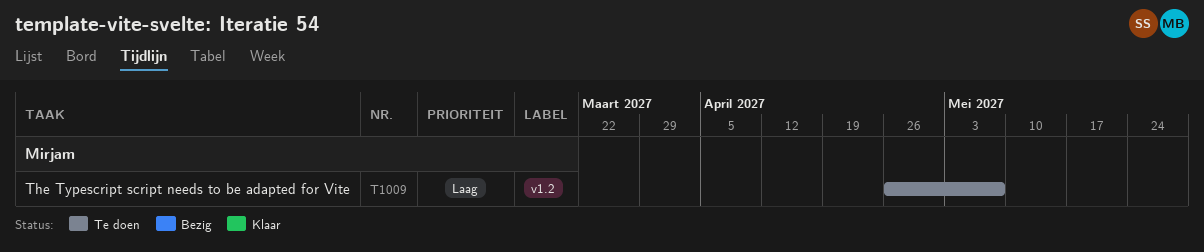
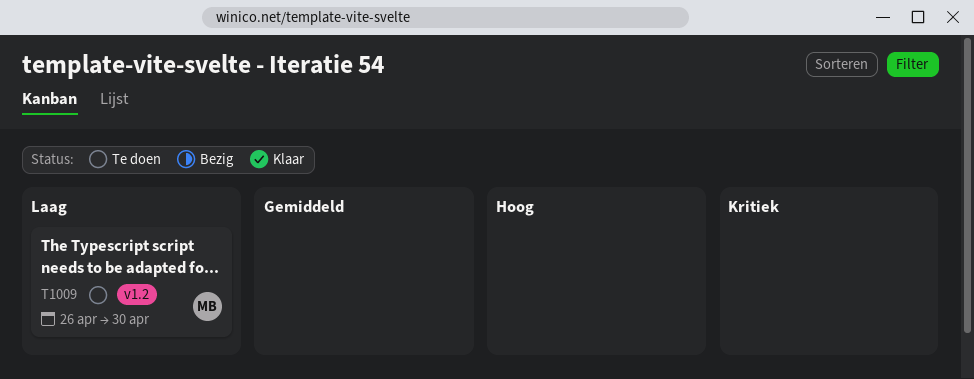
T1009, due: May 7 -> Apr 30

